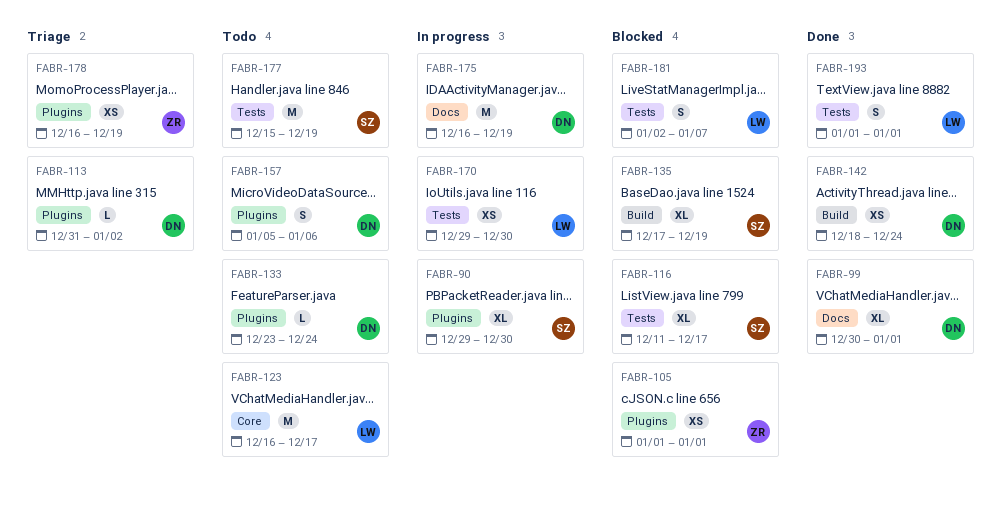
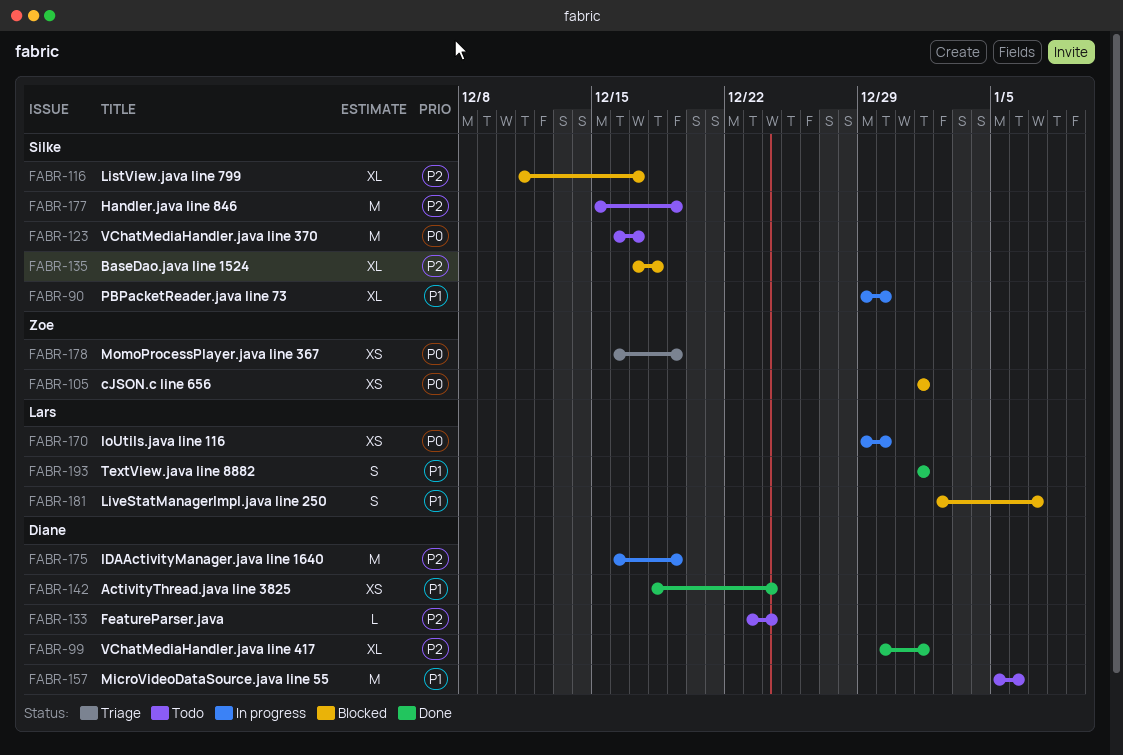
FABR-113: present -> none
FABR-123, owner: Lars -> Silke
FABR-135, due: Dec 19 -> Dec 18
FABR-157, estimate: S -> M

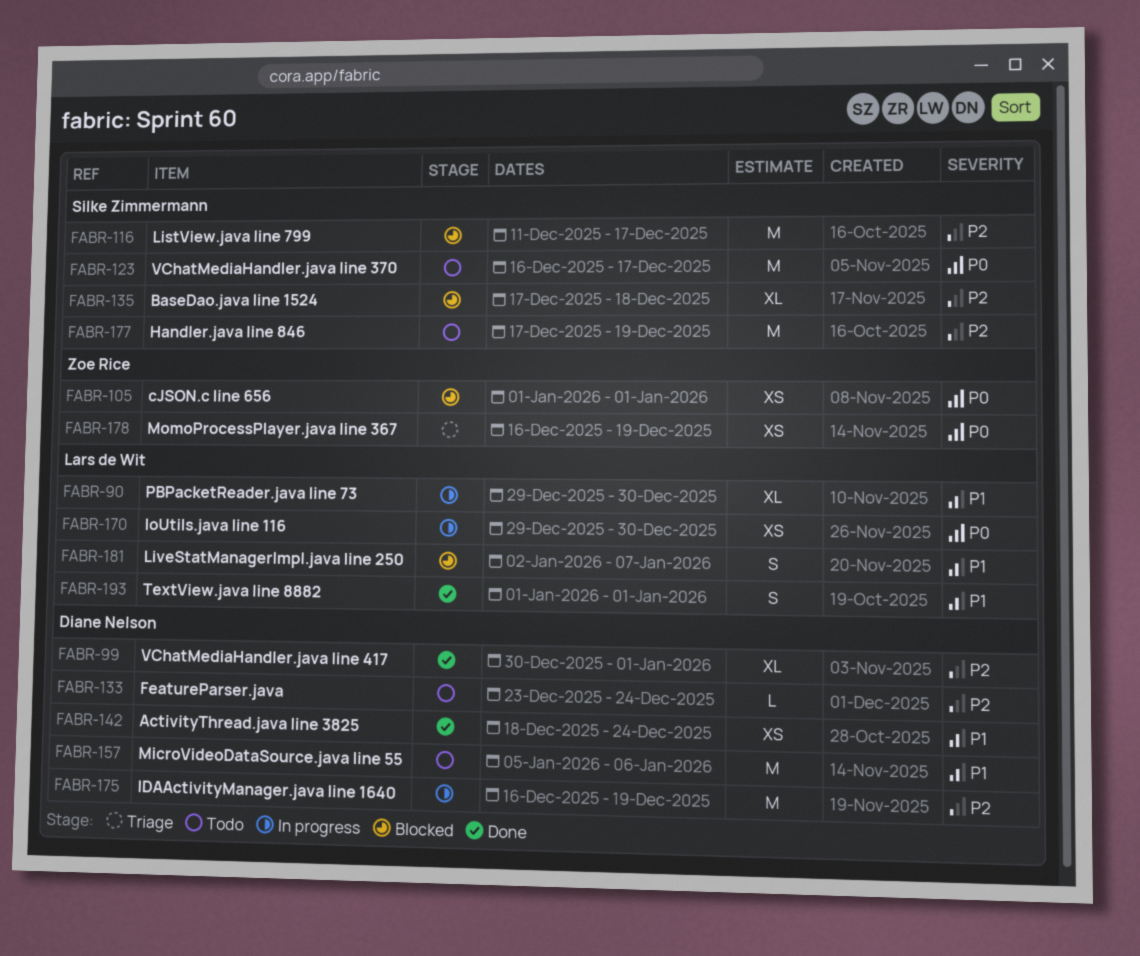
FABR-90, owner: Silke Zimmermann -> Lars de Wit
FABR-116, estimate: XL -> M
FABR-177, start: Dec 15 -> Dec 17

